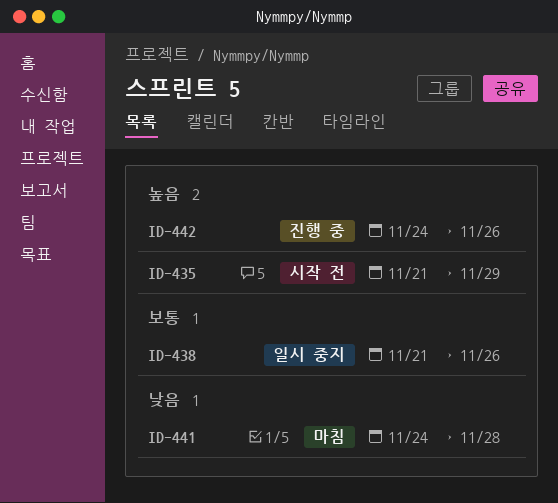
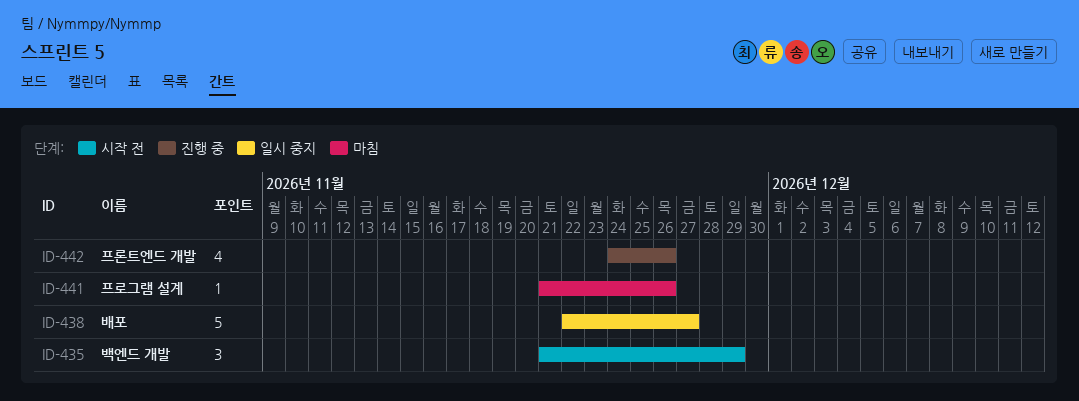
ID-438, start: Nov 21 -> Nov 22
ID-438, due: Nov 26 -> Nov 27
ID-441, start: Nov 24 -> Nov 21
ID-441, due: Nov 28 -> Nov 26

